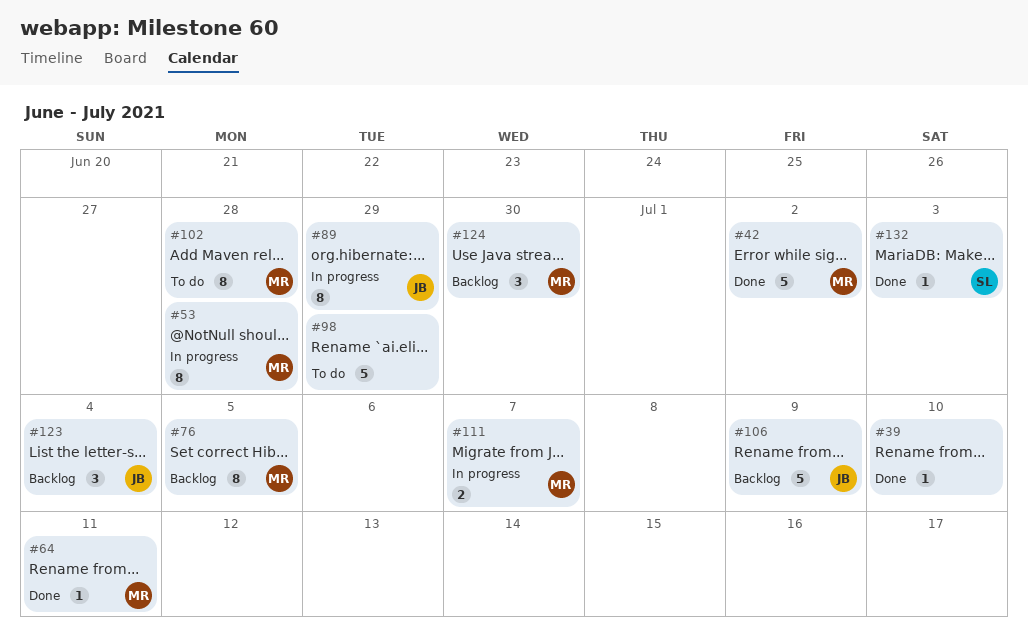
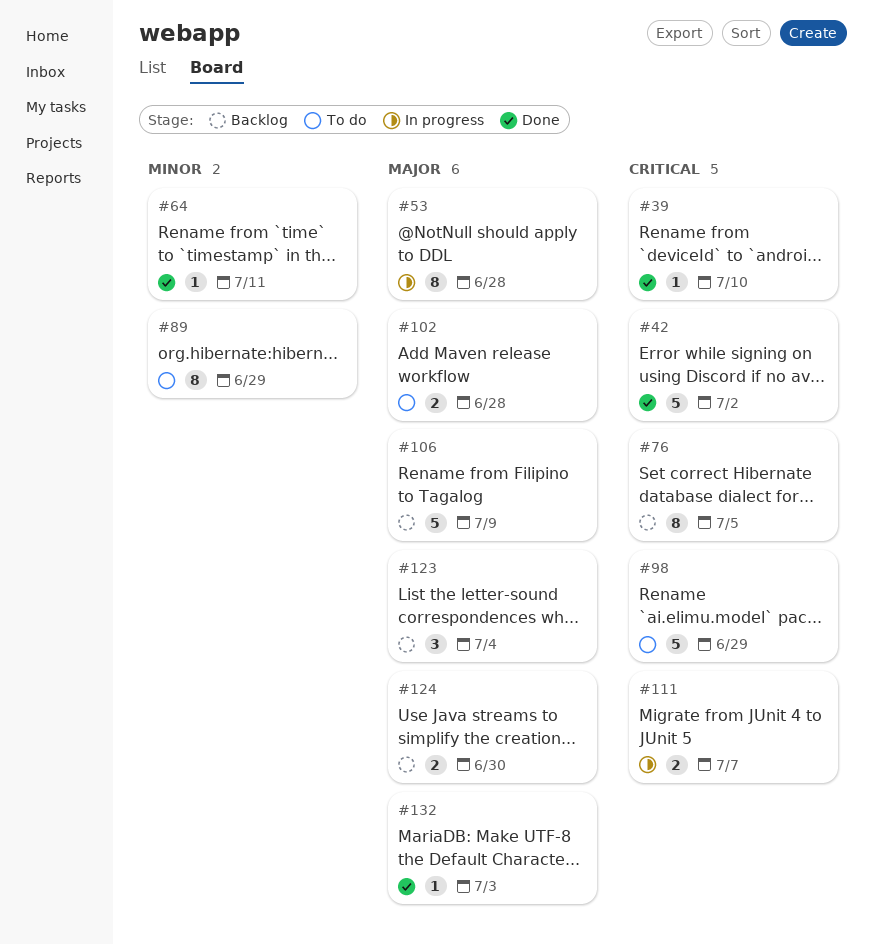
#89, status: In progress -> To do
#102, estimate: 8 -> 2
#124, estimate: 3 -> 2

